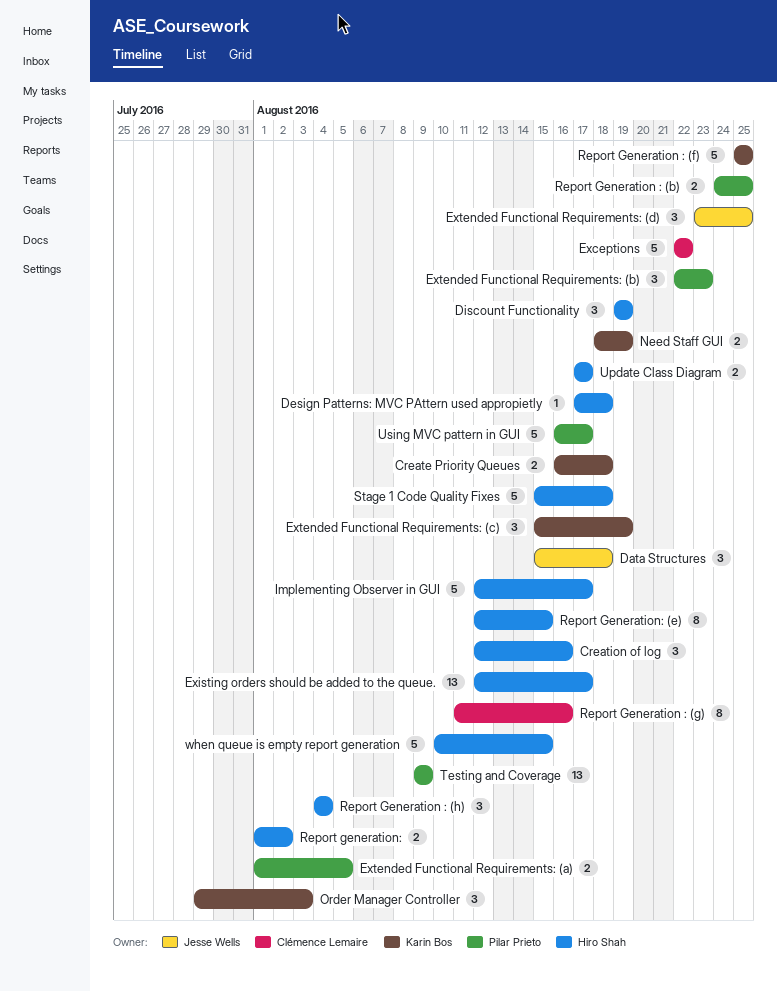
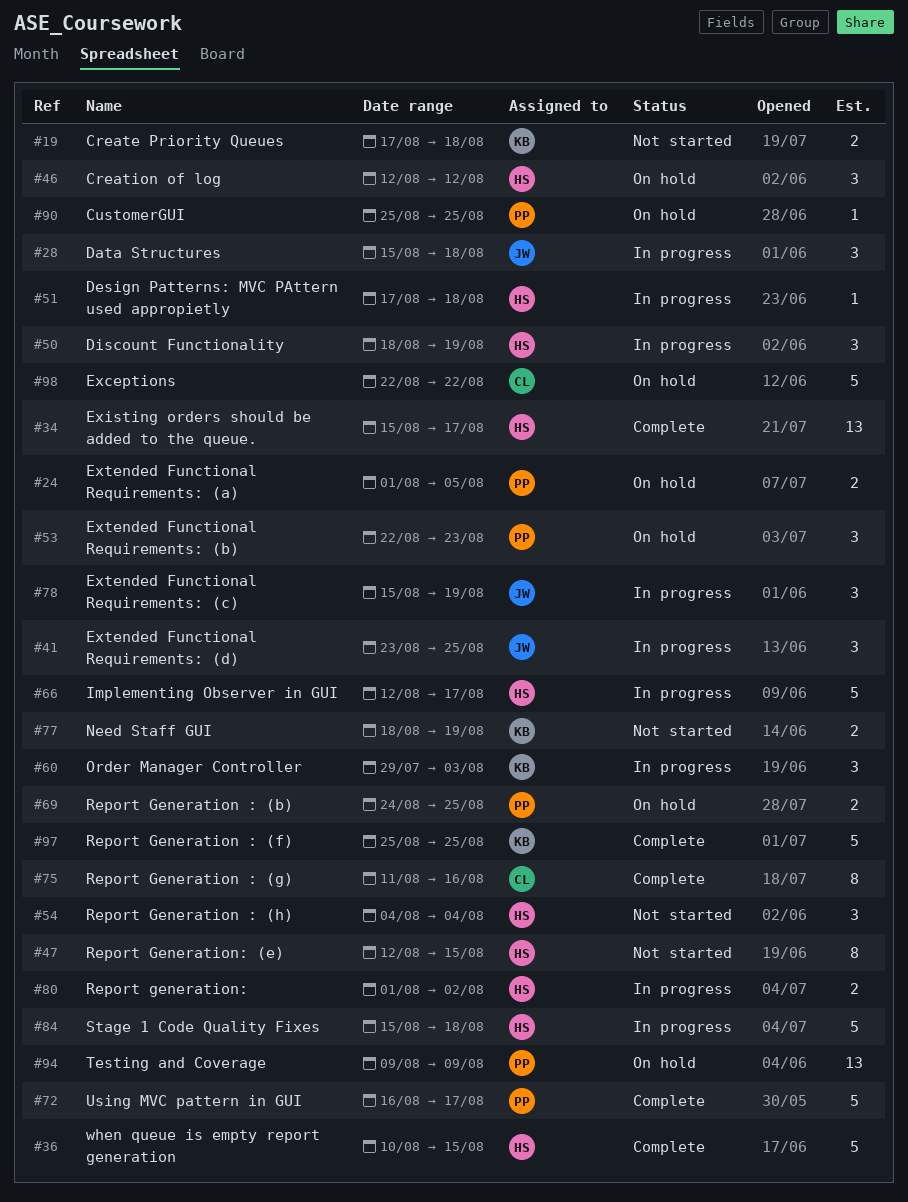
Create Priority Queues, start: Aug 16 -> Aug 17
Creation of log, due: Aug 16 -> Aug 12
CustomerGUI: none -> present
Discount Functionality, start: Aug 19 -> Aug 18
Existing orders should be added to the queue., start: Aug 12 -> Aug 15
Extended Functional Requirements: (c), owner: Karin Bos -> Jesse Wells
Update Class Diagram: present -> none

